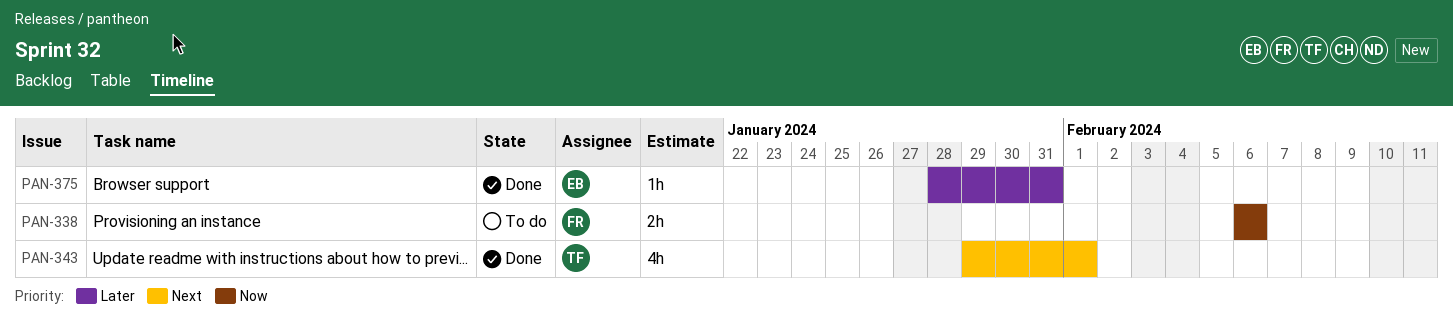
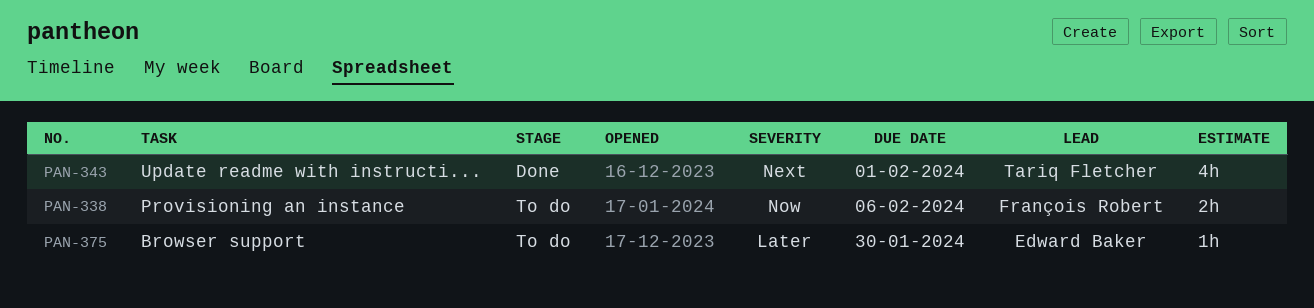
PAN-375, status: Done -> To do
PAN-375, due: Jan 31 -> Jan 30

